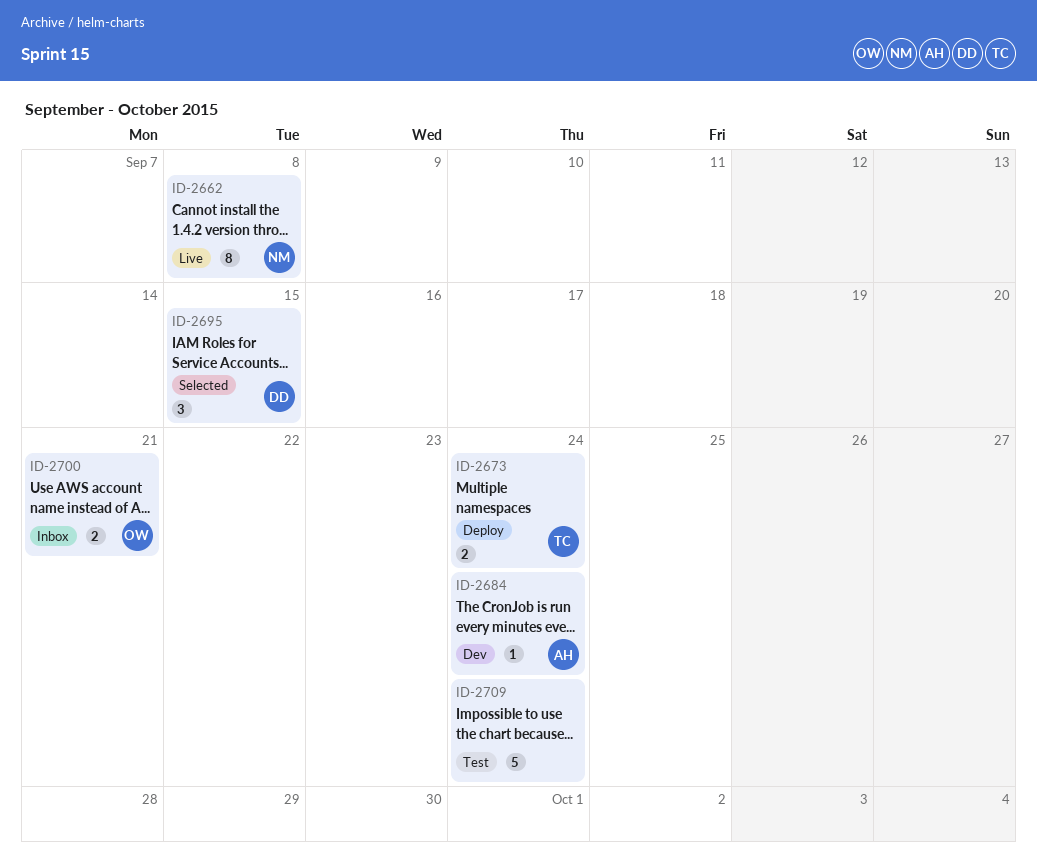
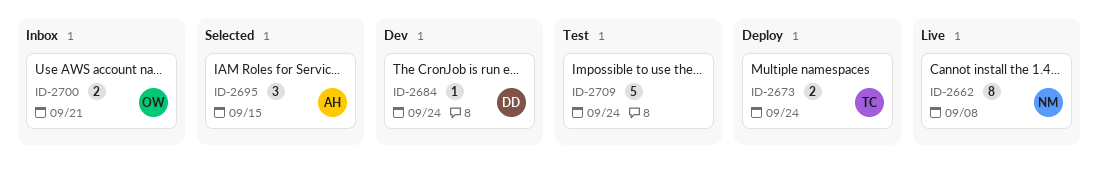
ID-2684, owner: AH -> DD
ID-2695, owner: DD -> AH

